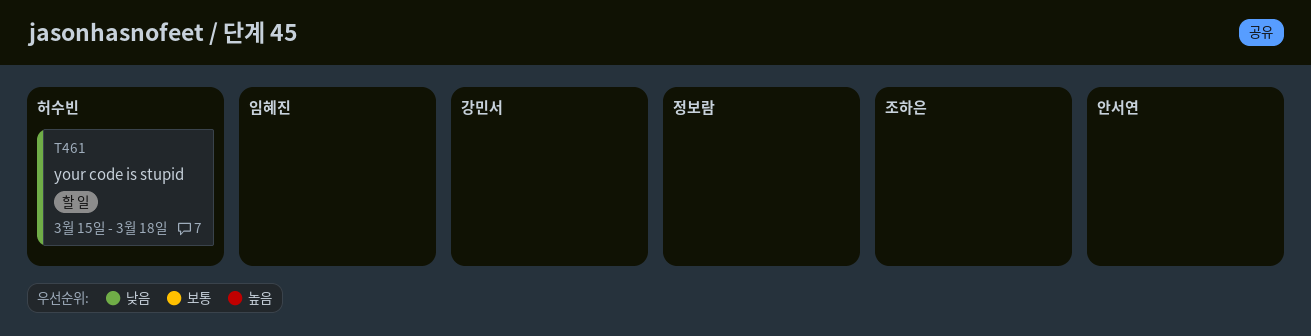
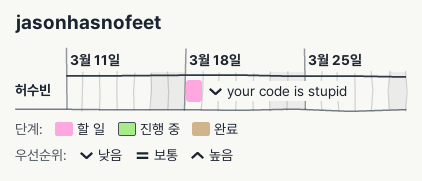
your code is stupid, start: Mar 15 -> Mar 18

